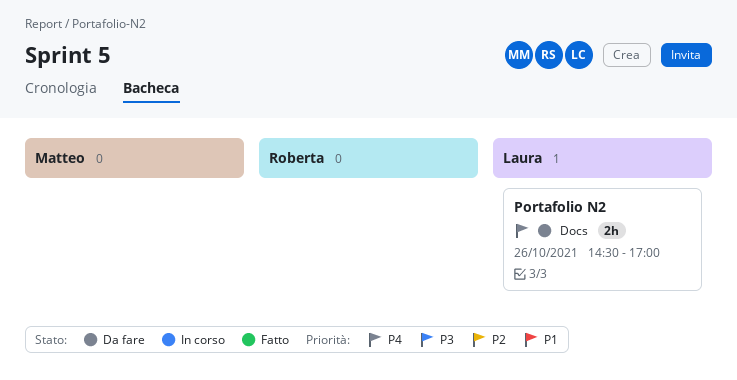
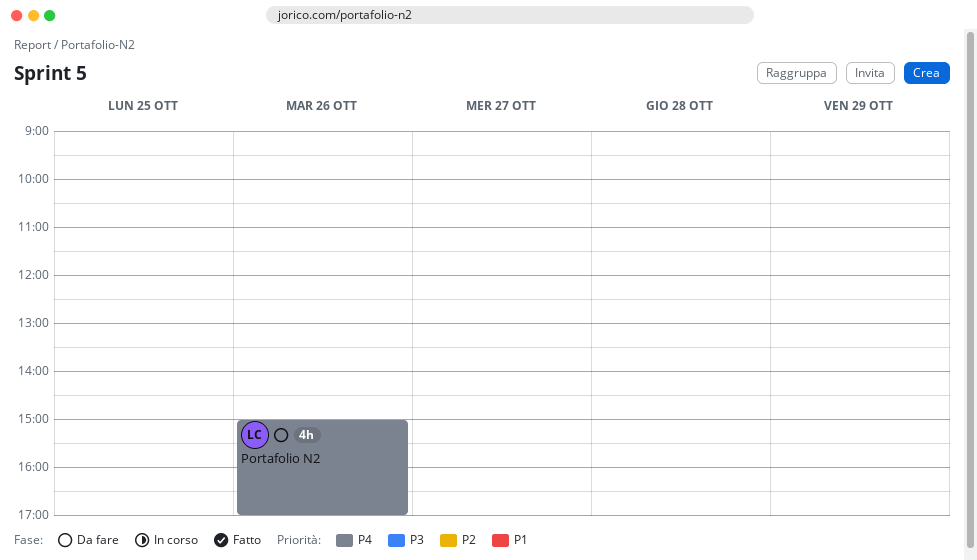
Portafolio N2, estimate: 2h -> 4h
Portafolio N2, begins: 14:30 -> 15:00

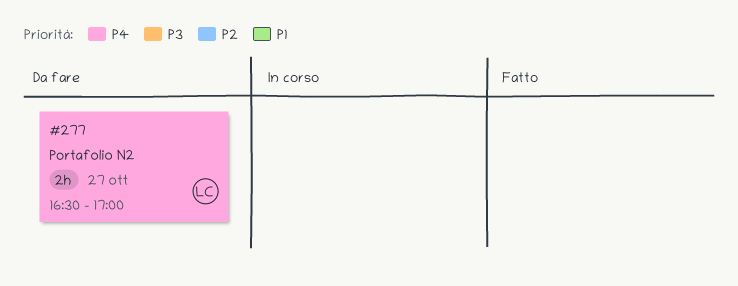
Portafolio N2, estimate: 4h -> 2h
Portafolio N2, day: Oct 26 -> Oct 27
Portafolio N2, begins: 15:00 -> 16:30

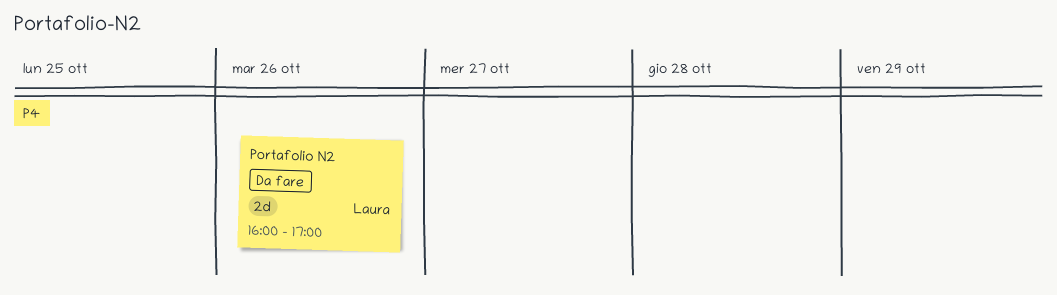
Portafolio N2, estimate: 2h -> 2d
Portafolio N2, day: Oct 27 -> Oct 26
Portafolio N2, begins: 16:30 -> 16:00

